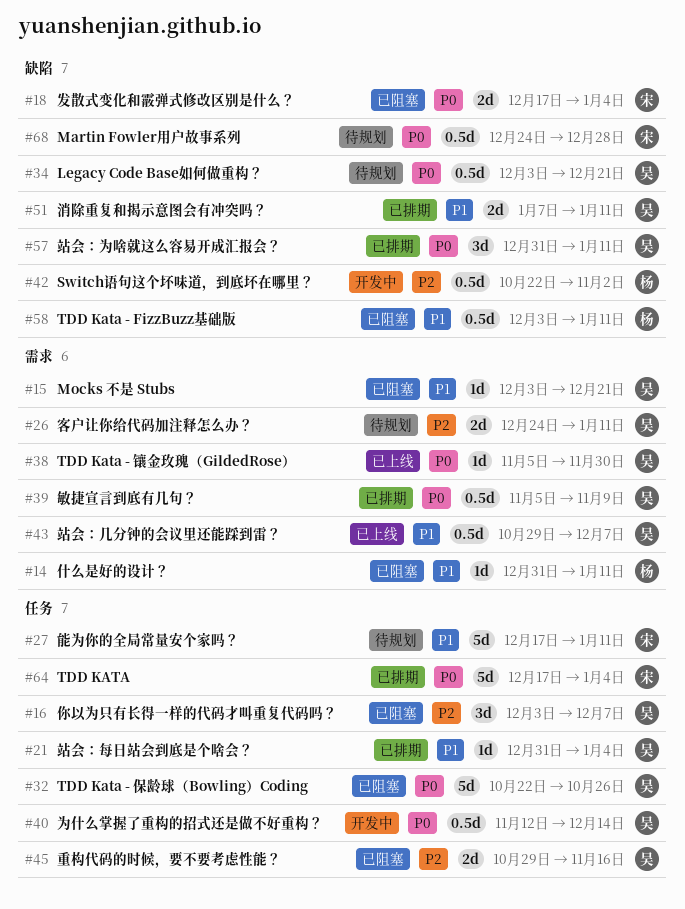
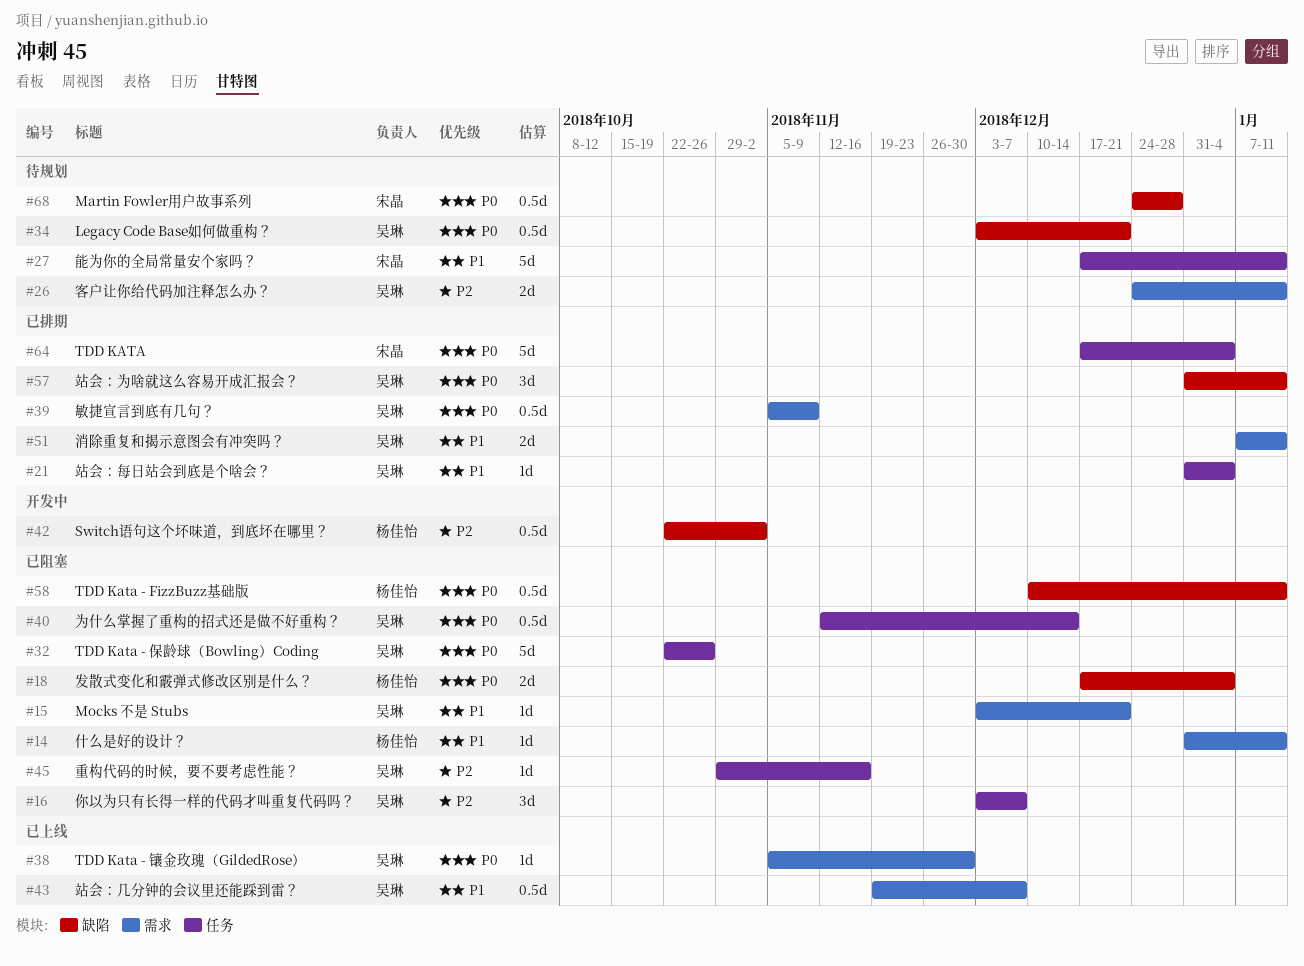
#18, owner: 宋晶 -> 杨佳怡
#40, status: 开发中 -> 已阻塞
#43, start: Oct 29 -> Nov 19
#45, estimate: 2d -> 1d
#51, label: 缺陷 -> 需求
#58, priority: P1 -> P0
#58, start: Dec 3 -> Dec 10

